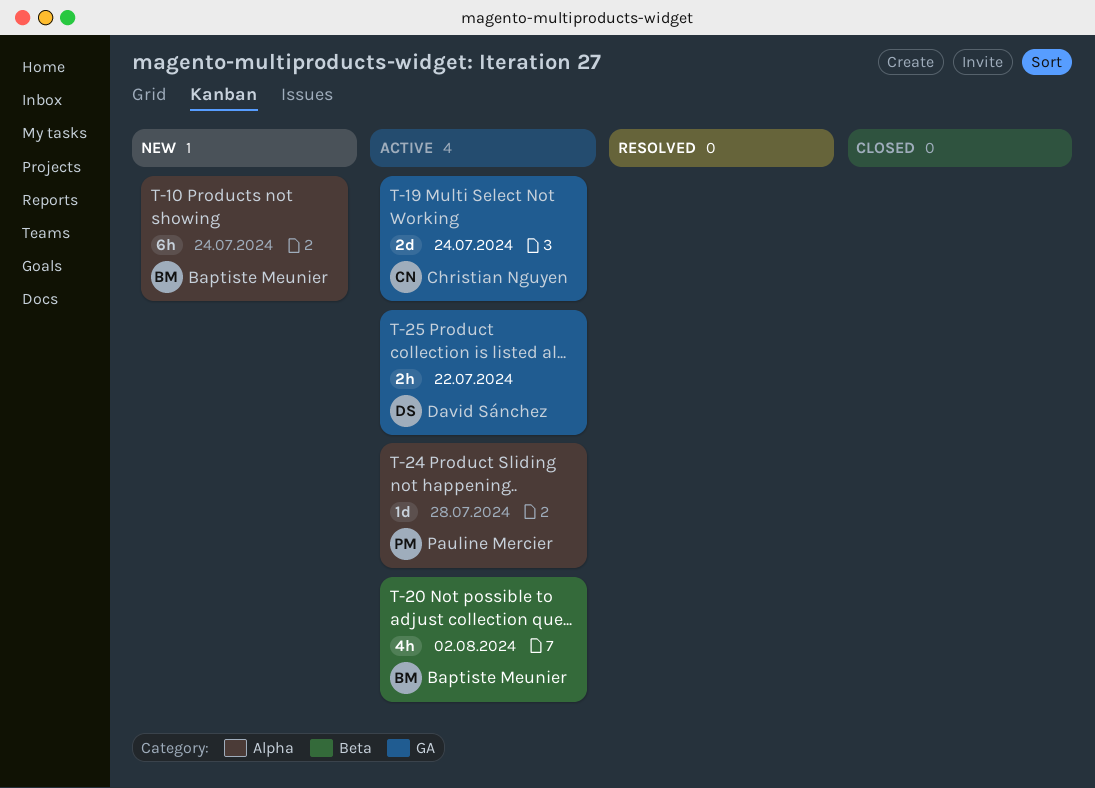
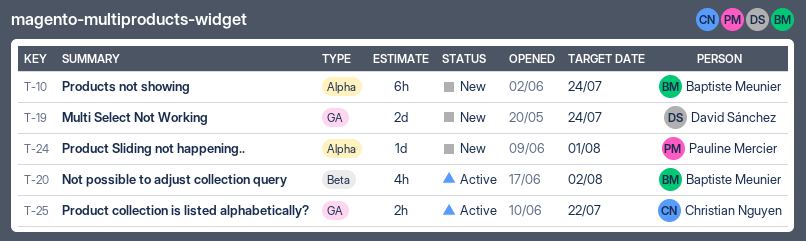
T-19, status: Active -> New
T-19, owner: Christian Nguyen -> David Sánchez
T-24, status: Active -> New
T-24, due: Jul 28 -> Aug 1
T-25, owner: David Sánchez -> Christian Nguyen

